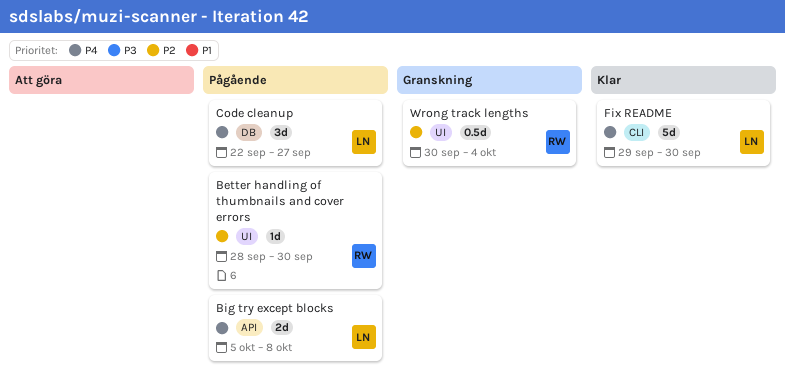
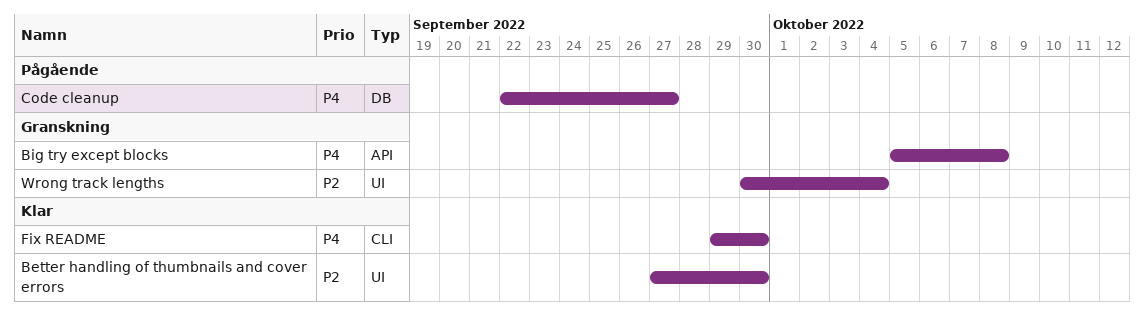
Better handling of thumbnails and cover errors, status: Pågående -> Klar
Better handling of thumbnails and cover errors, start: Sep 28 -> Sep 27
Big try except blocks, status: Pågående -> Granskning

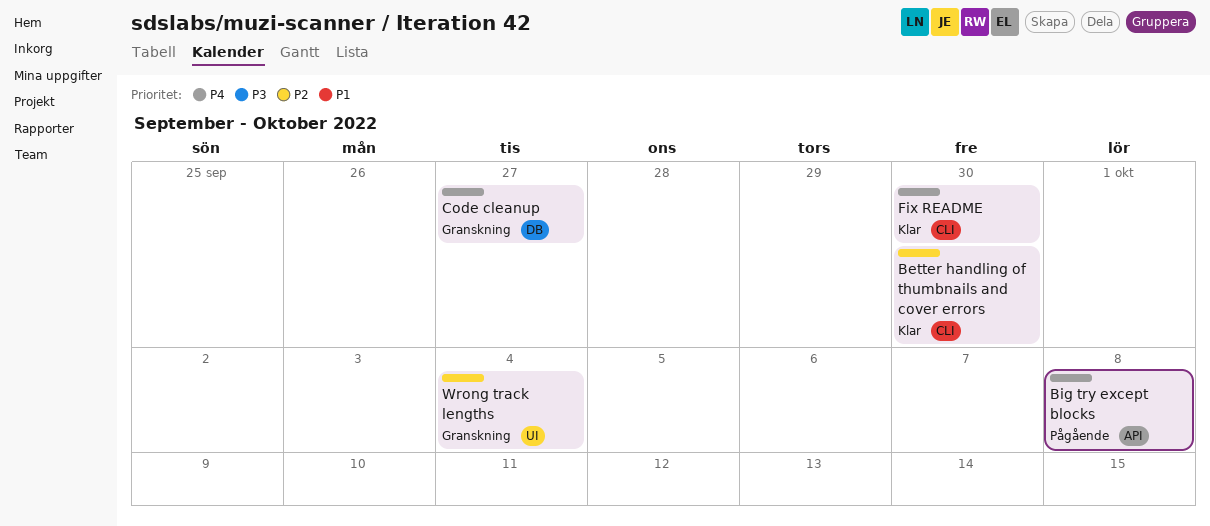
Better handling of thumbnails and cover errors, label: UI -> CLI
Big try except blocks, status: Granskning -> Pågående
Code cleanup, status: Pågående -> Granskning

